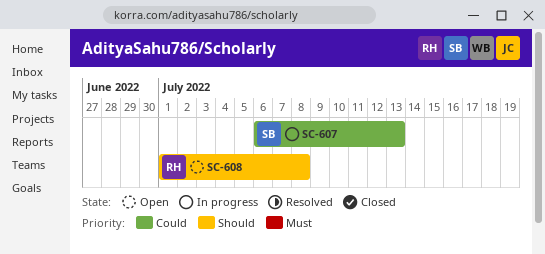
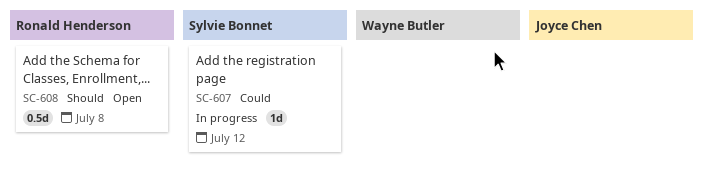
SC-607, due: Jul 13 -> Jul 12

